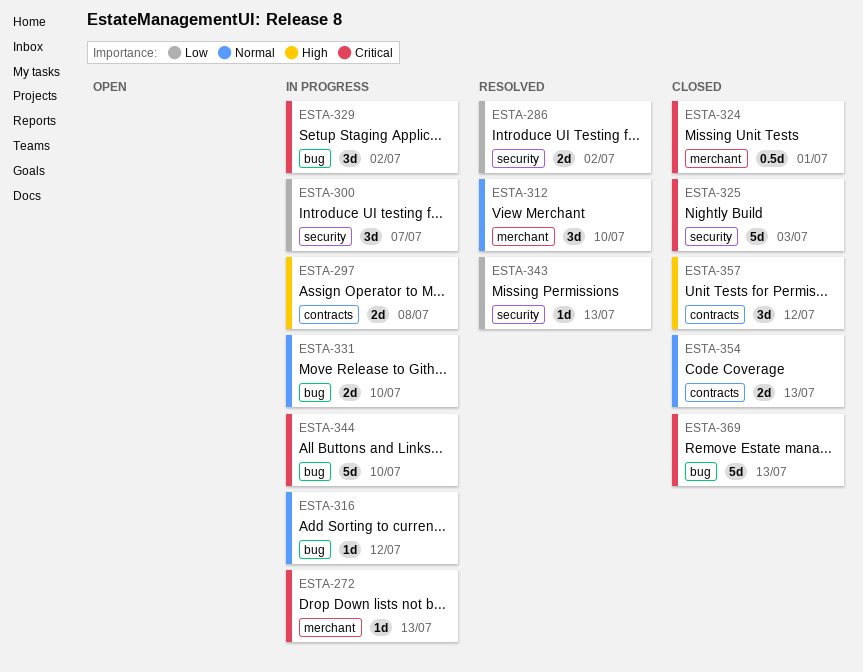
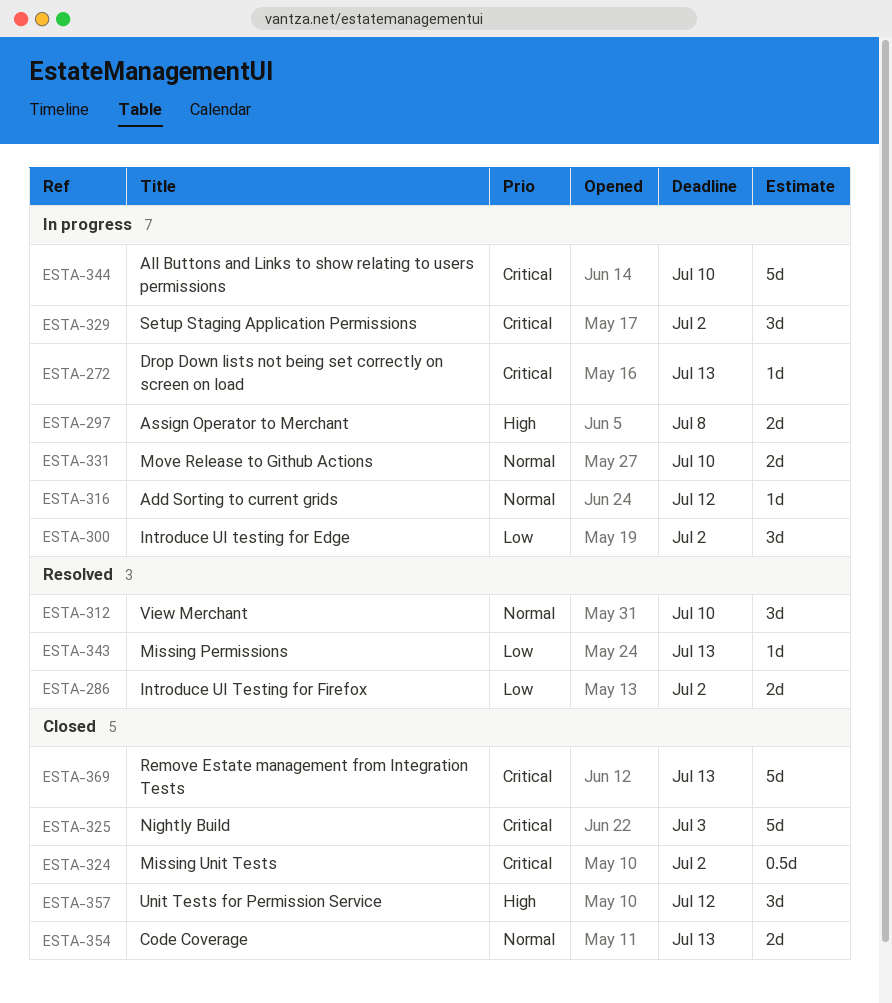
ESTA-300, due: Jul 7 -> Jul 2
ESTA-324, due: Jul 1 -> Jul 2

